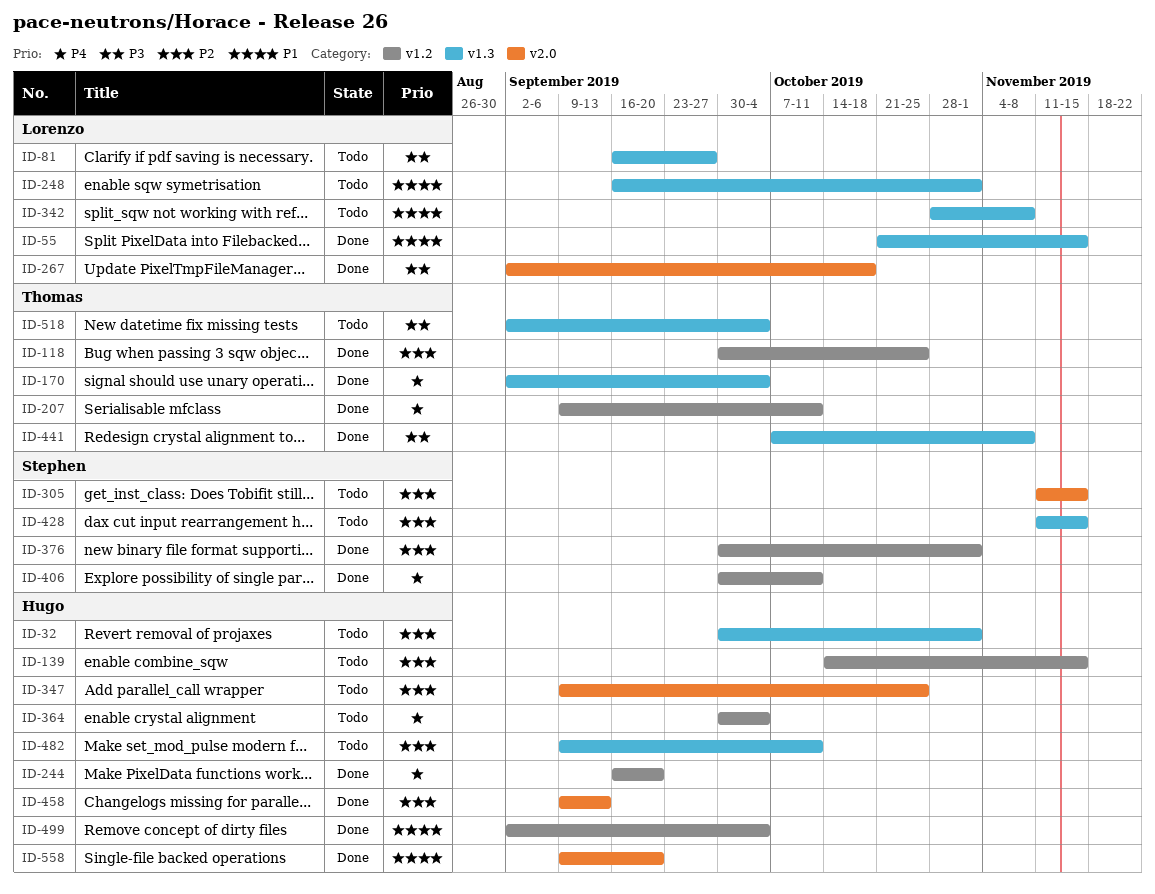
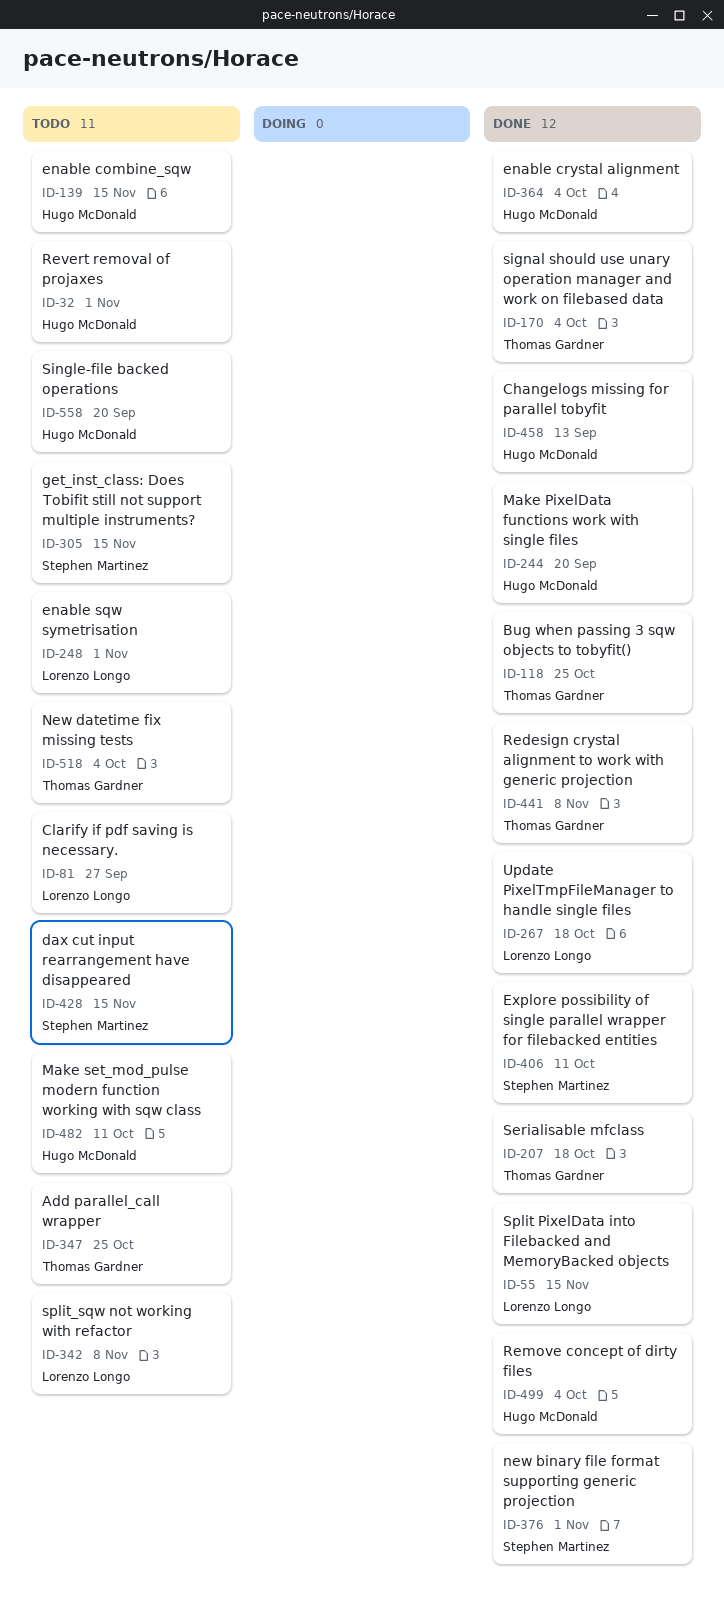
ID-207, due: Oct 11 -> Oct 18
ID-347, owner: Hugo McDonald -> Thomas Gardner
ID-364, status: Todo -> Done
ID-558, status: Done -> Todo

